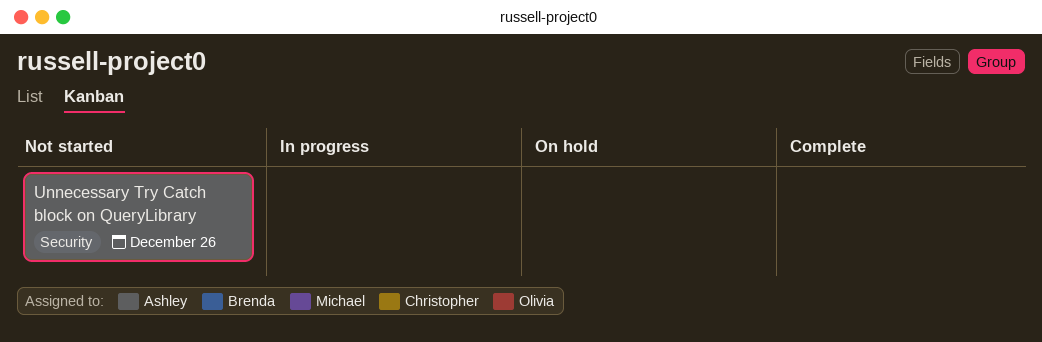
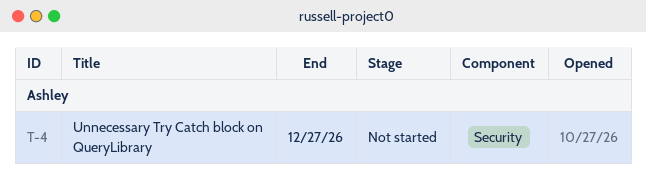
Unnecessary Try Catch block on QueryLibrary, due: Dec 26 -> Dec 27

